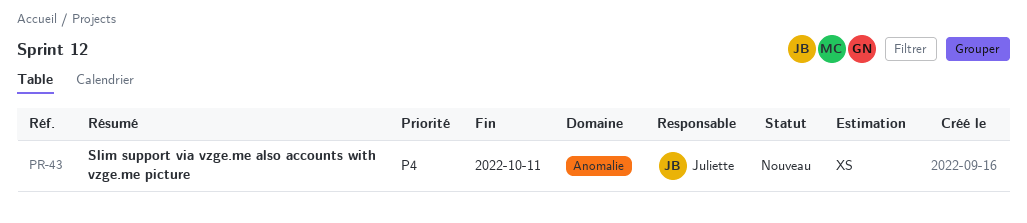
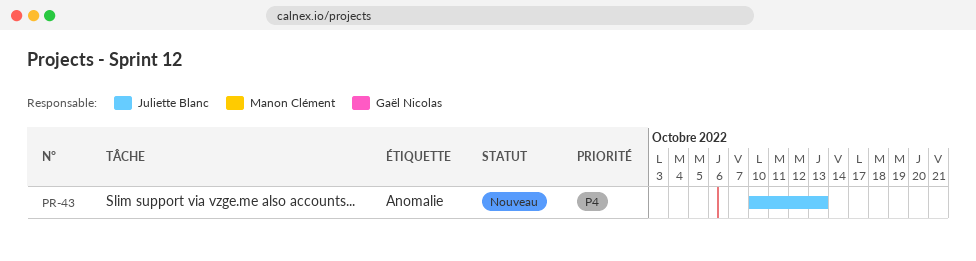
PR-43, due: Oct 11 -> Oct 13

